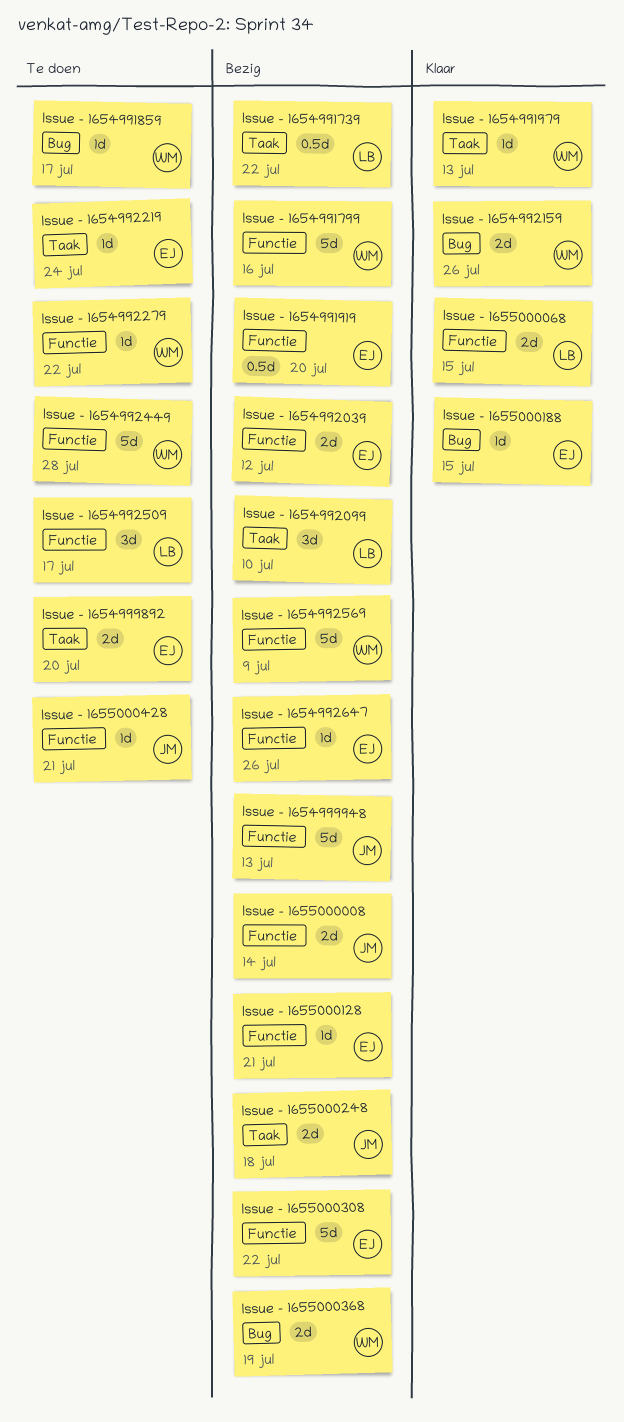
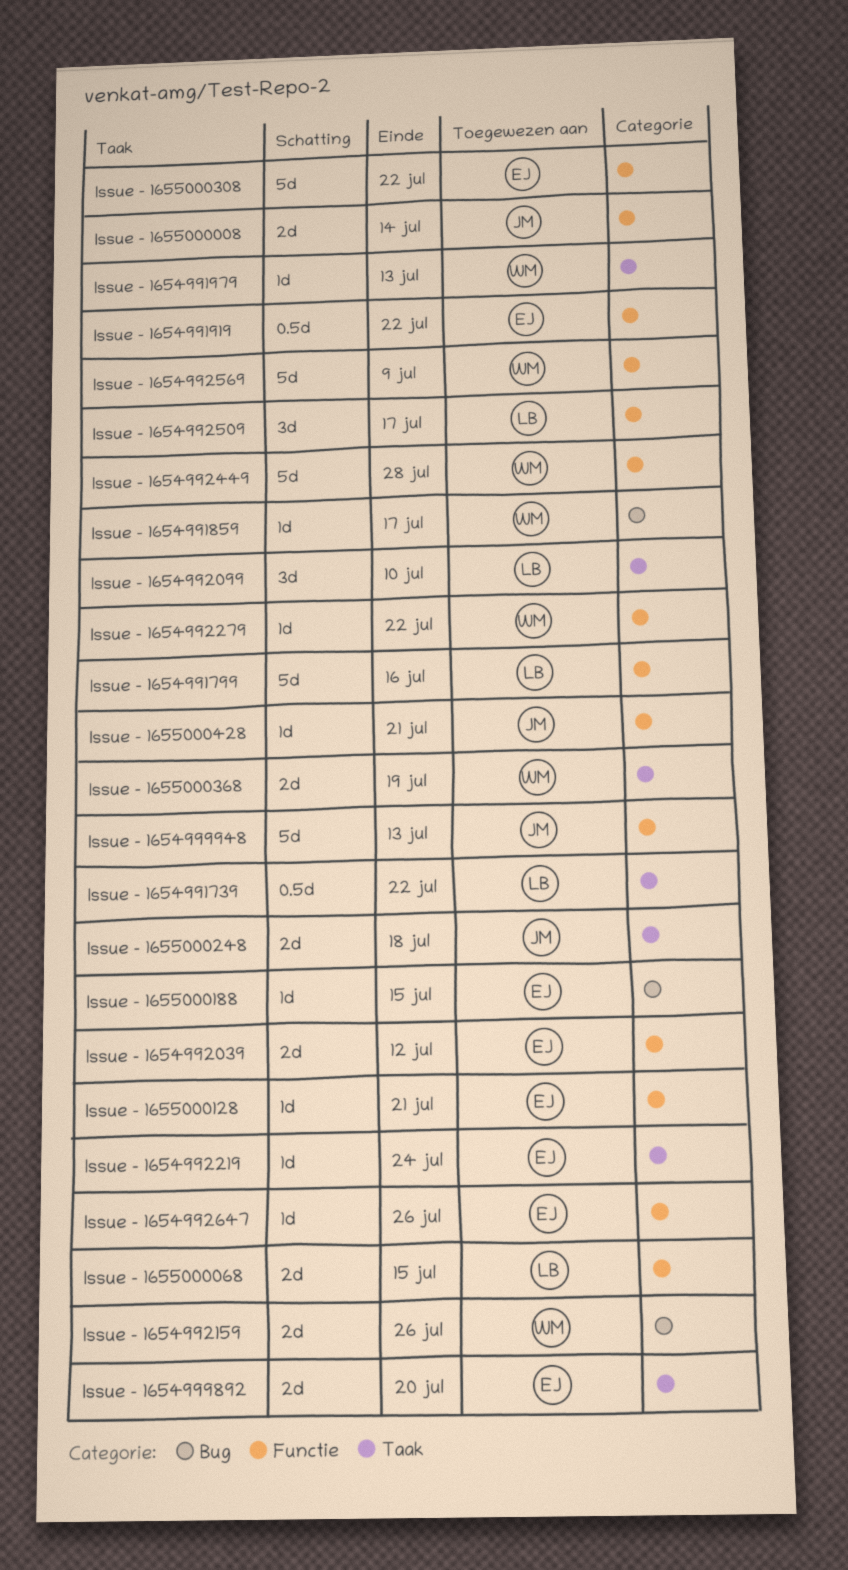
Issue - 1654991799, owner: WM -> LB
Issue - 1654991919, due: Jul 20 -> Jul 22
Issue - 1655000368, label: Bug -> Taak

